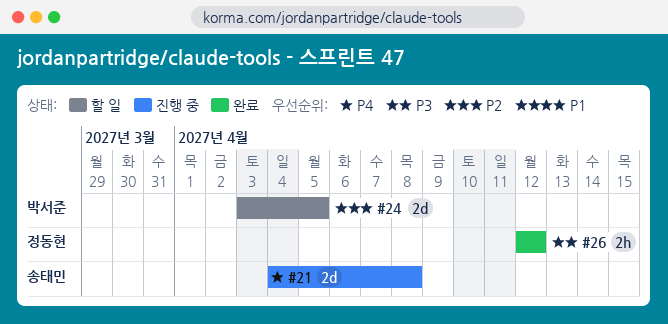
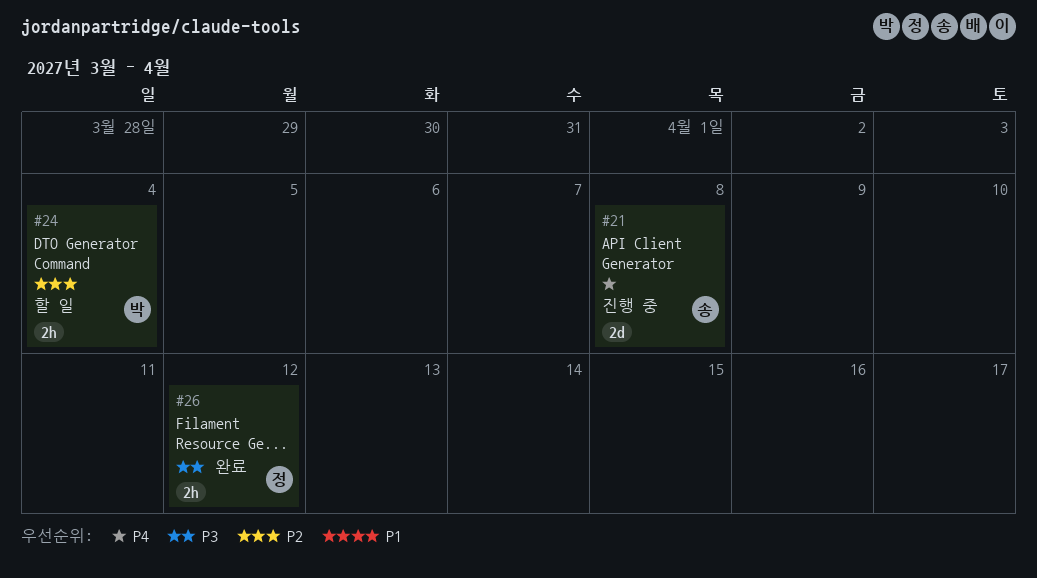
#24, estimate: 2d -> 2h
#24, due: Apr 5 -> Apr 4

